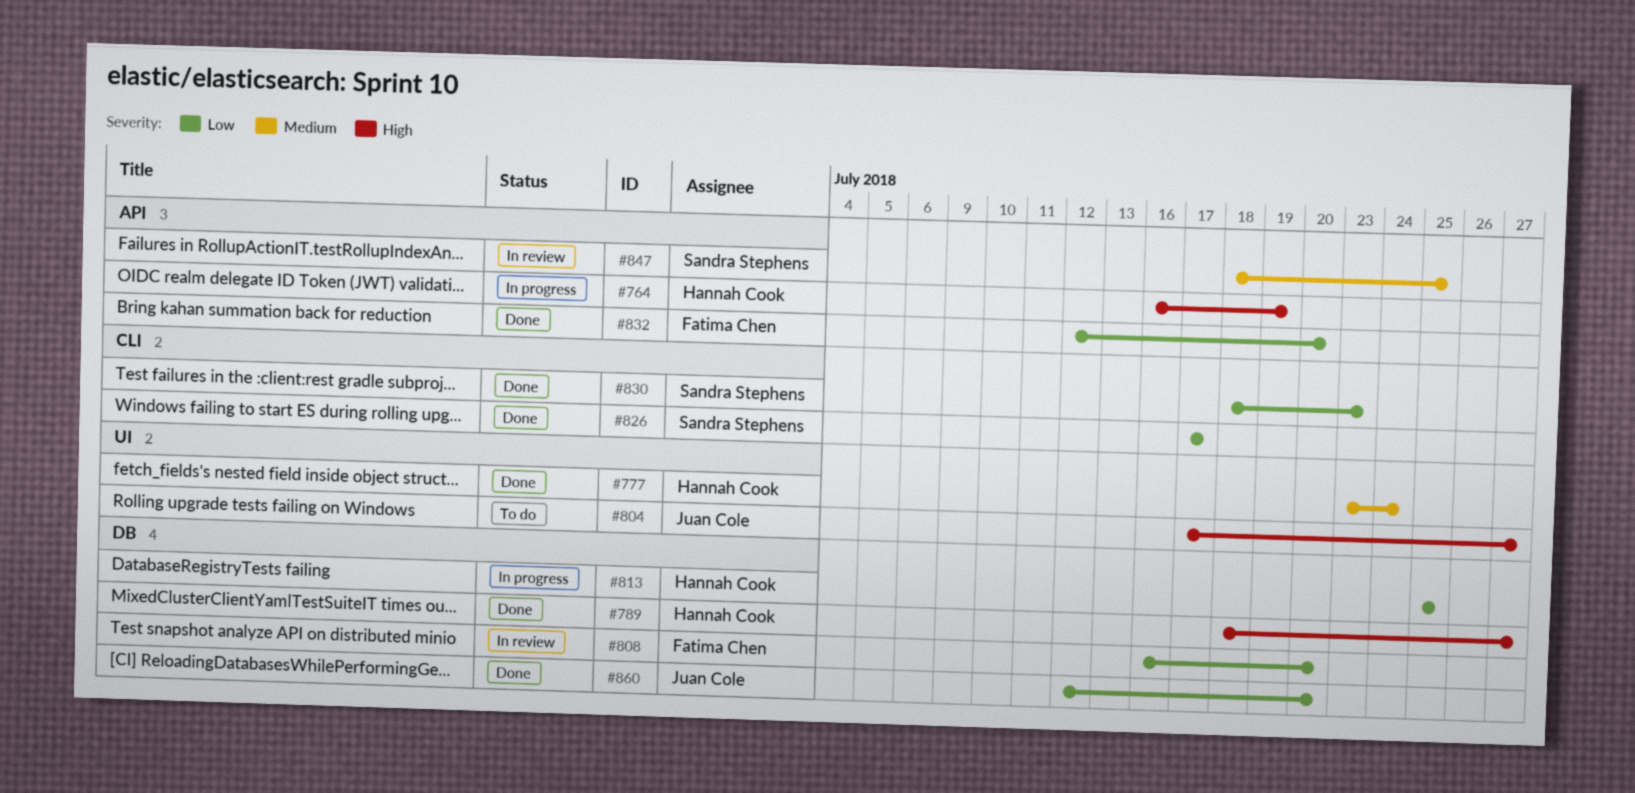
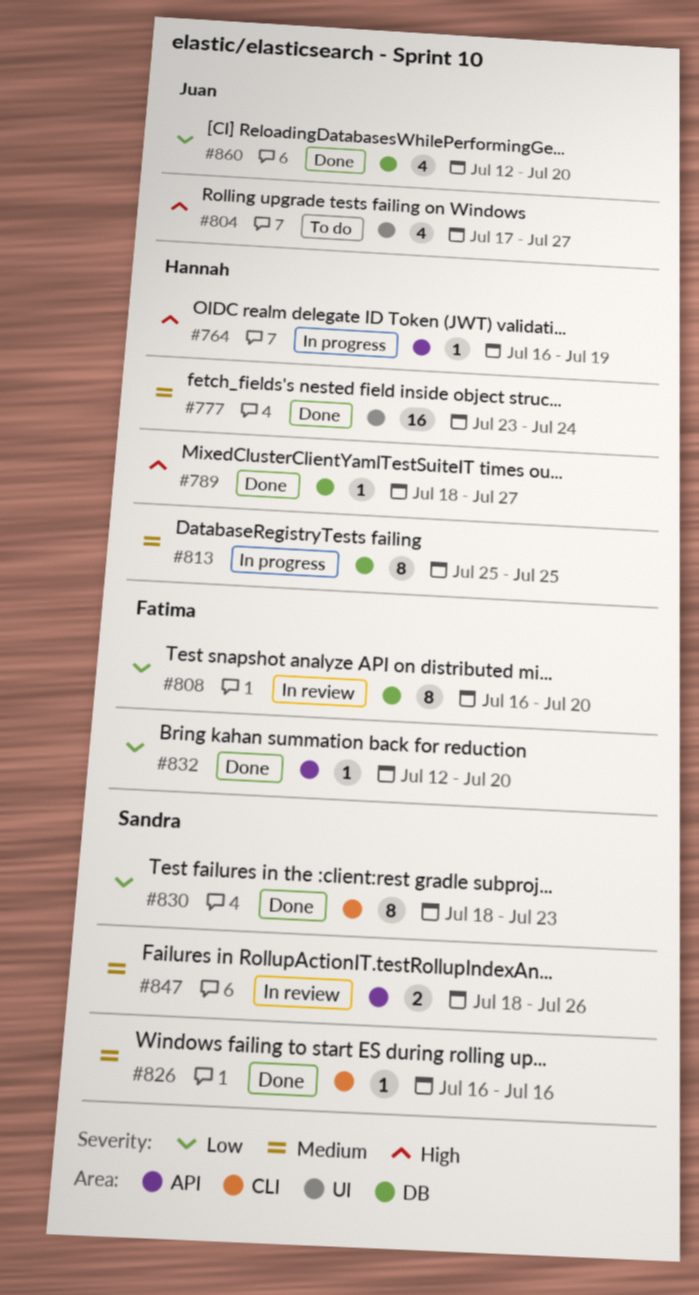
#813, priority: Low -> Medium
#826, priority: Low -> Medium
#826, start: Jul 17 -> Jul 16
#826, due: Jul 17 -> Jul 16
#847, due: Jul 25 -> Jul 26

